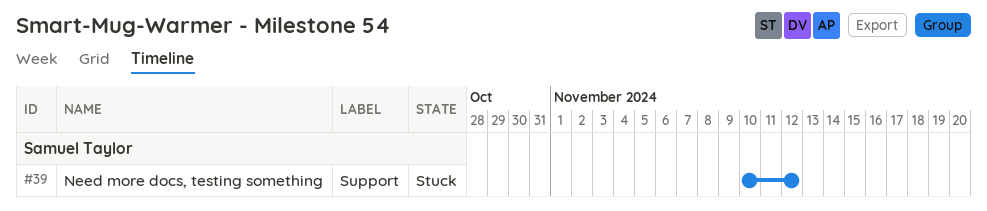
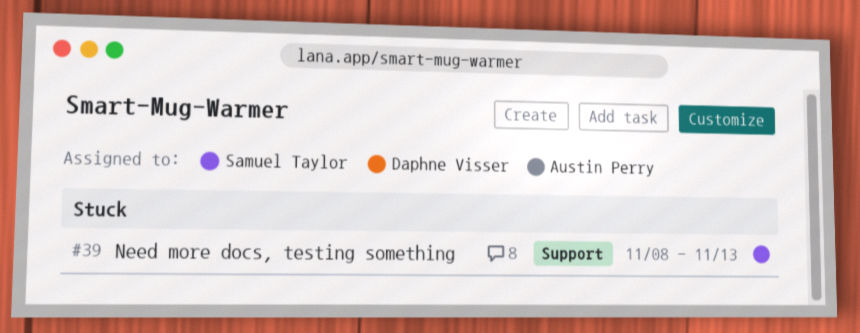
#39, start: Nov 10 -> Nov 8
#39, due: Nov 12 -> Nov 13

